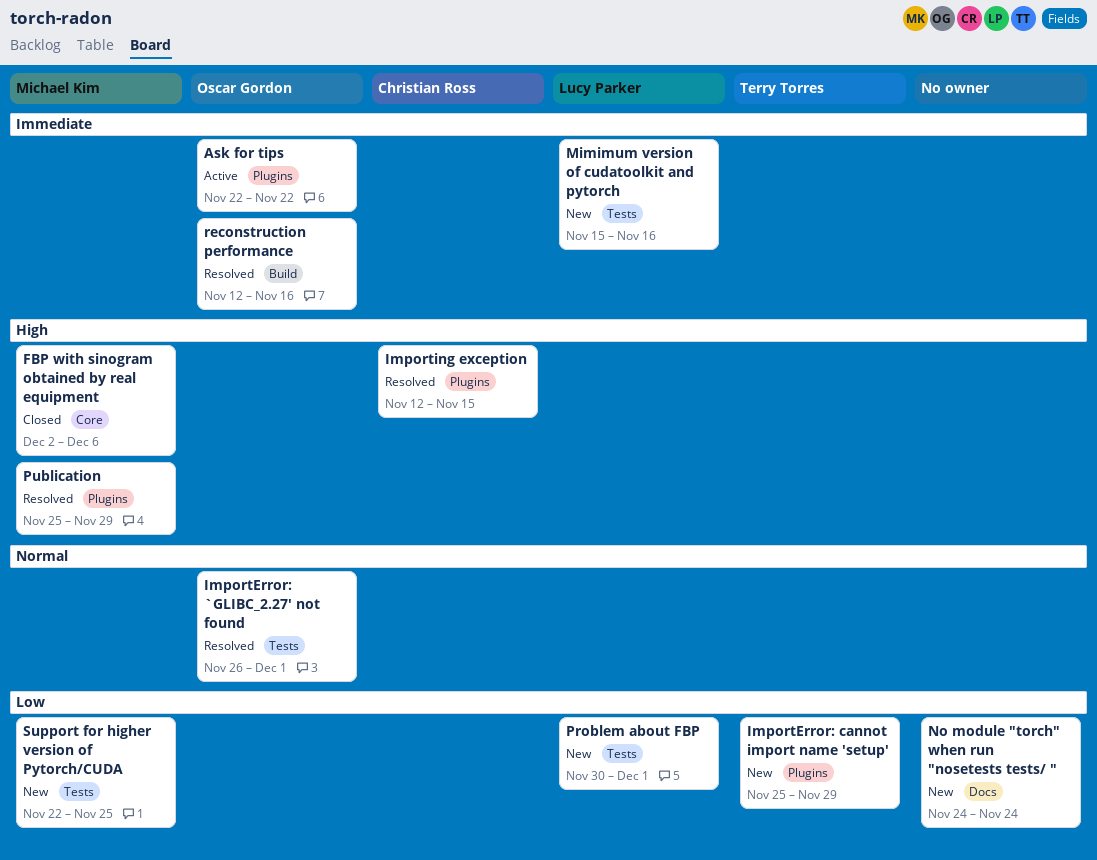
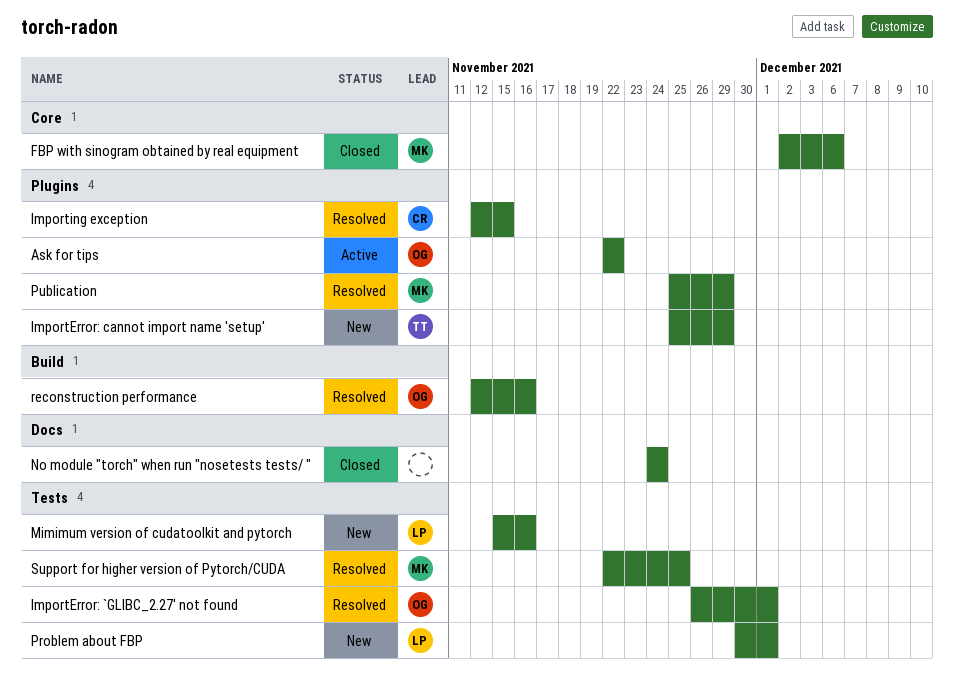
No module "torch" when run "nosetests tests/ ", status: New -> Closed
Support for higher version of Pytorch/CUDA, status: New -> Resolved

